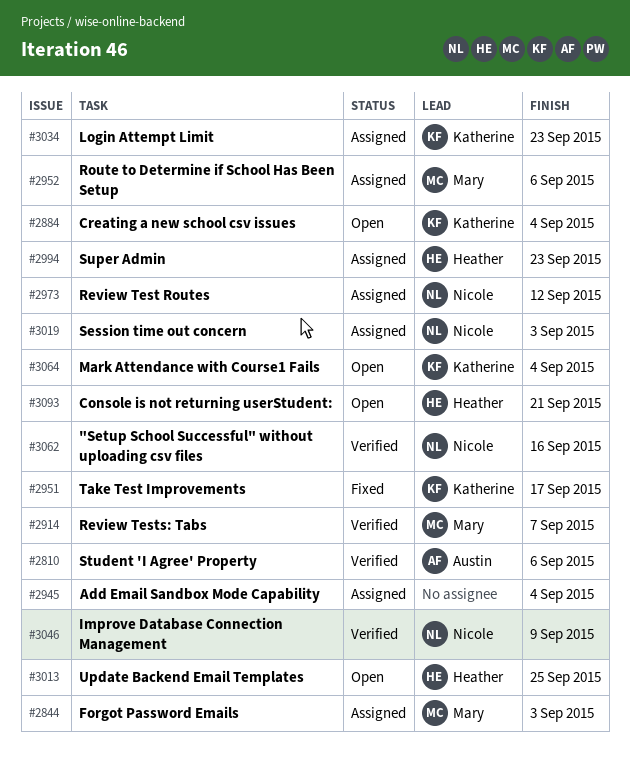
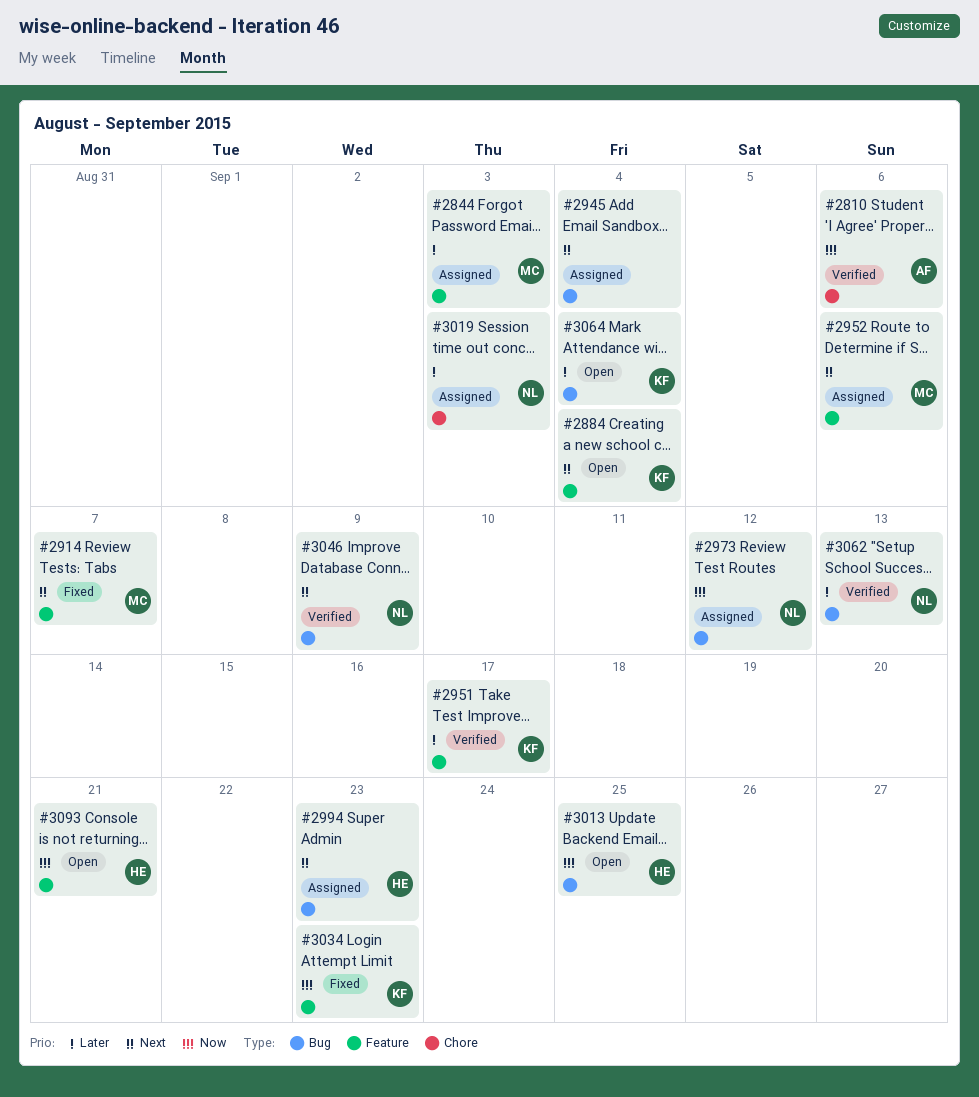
#2914, status: Verified -> Fixed
#2951, status: Fixed -> Verified
#3034, status: Assigned -> Fixed
#3062, due: Sep 16 -> Sep 13

